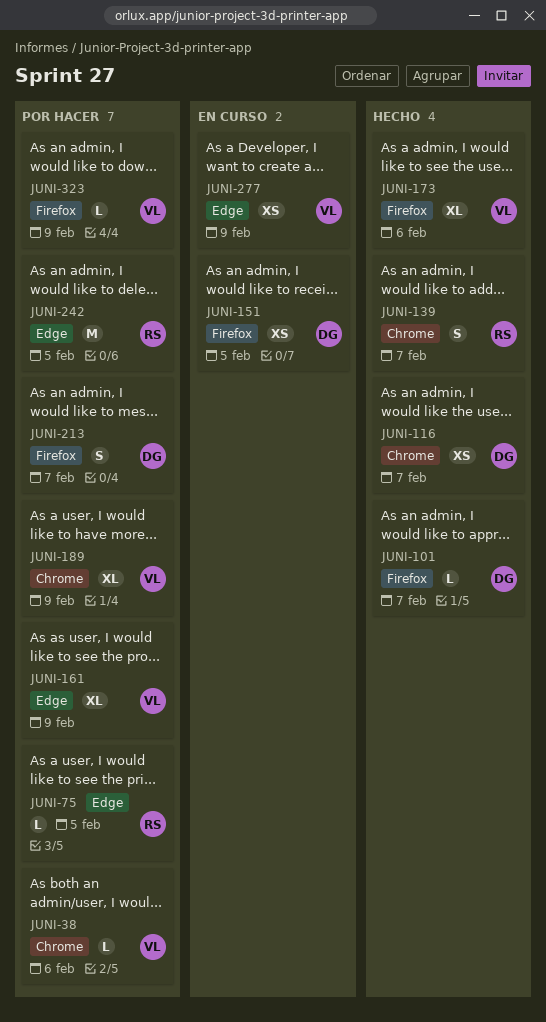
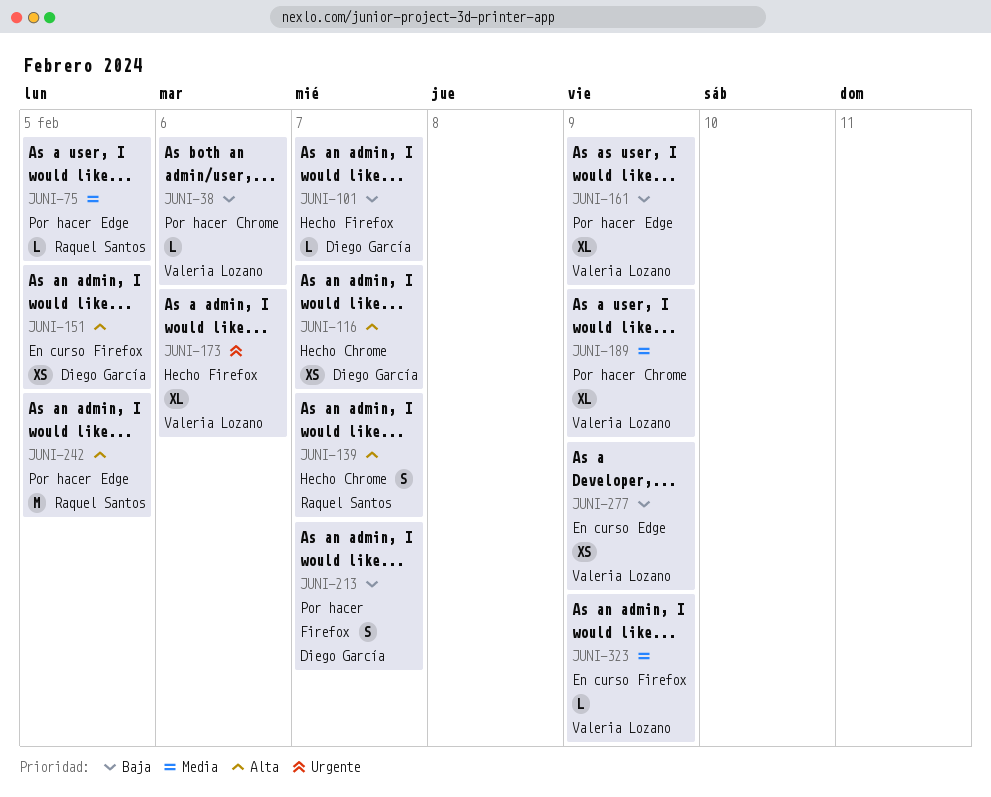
JUNI-323, status: Por hacer -> En curso

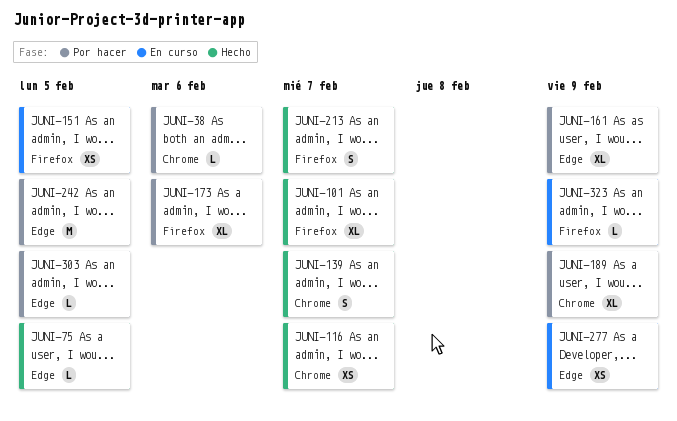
JUNI-75, status: Por hacer -> Hecho
JUNI-101, estimate: L -> XL
JUNI-173, status: Hecho -> Por hacer
JUNI-213, status: Por hacer -> Hecho
JUNI-303: none -> present

